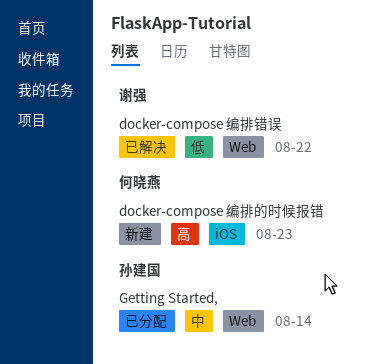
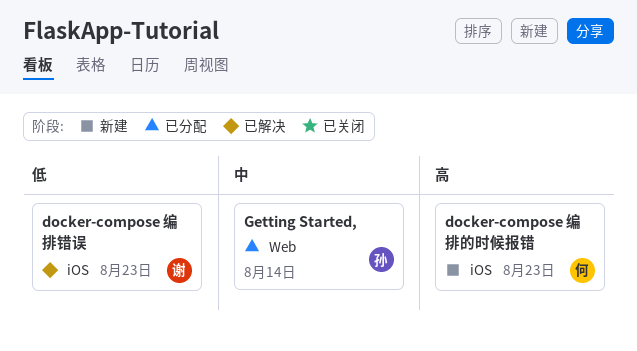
docker-compose 编排错误, label: Web -> iOS
docker-compose 编排错误, due: Aug 22 -> Aug 23

